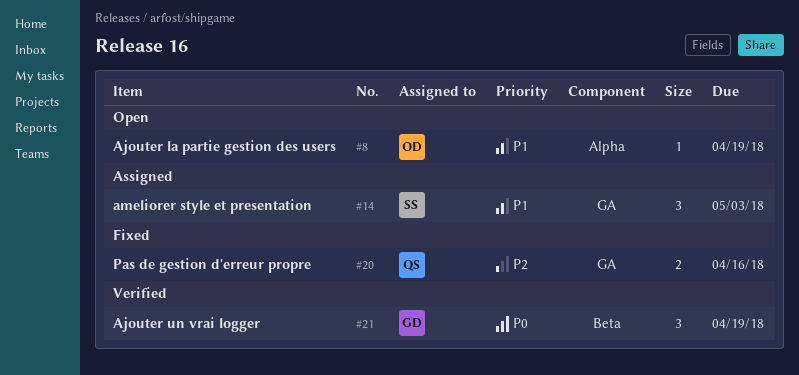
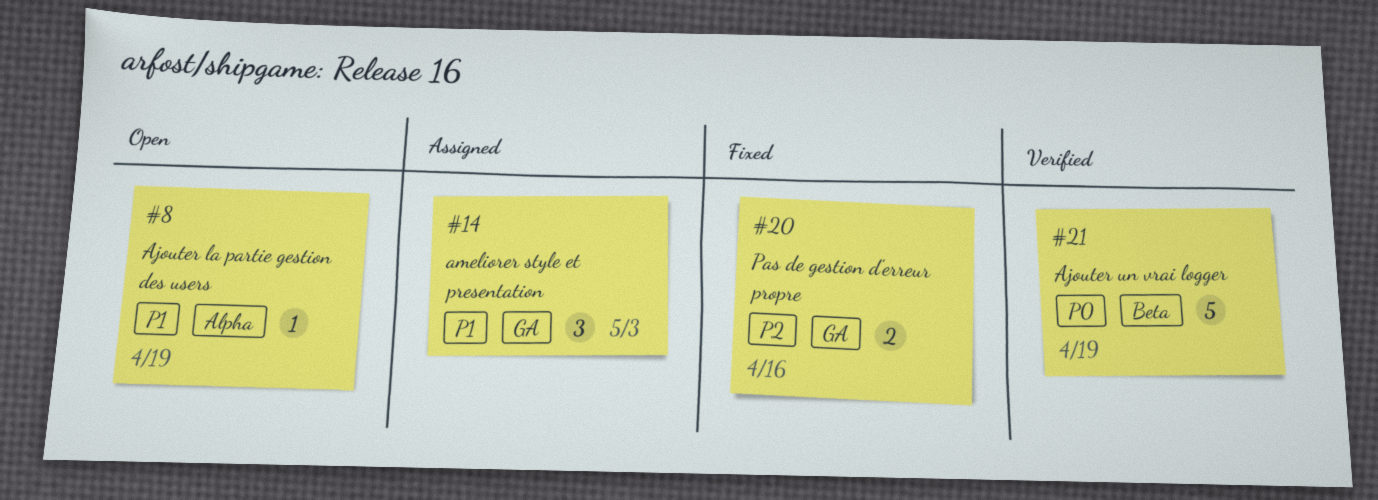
#21, estimate: 3 -> 5

